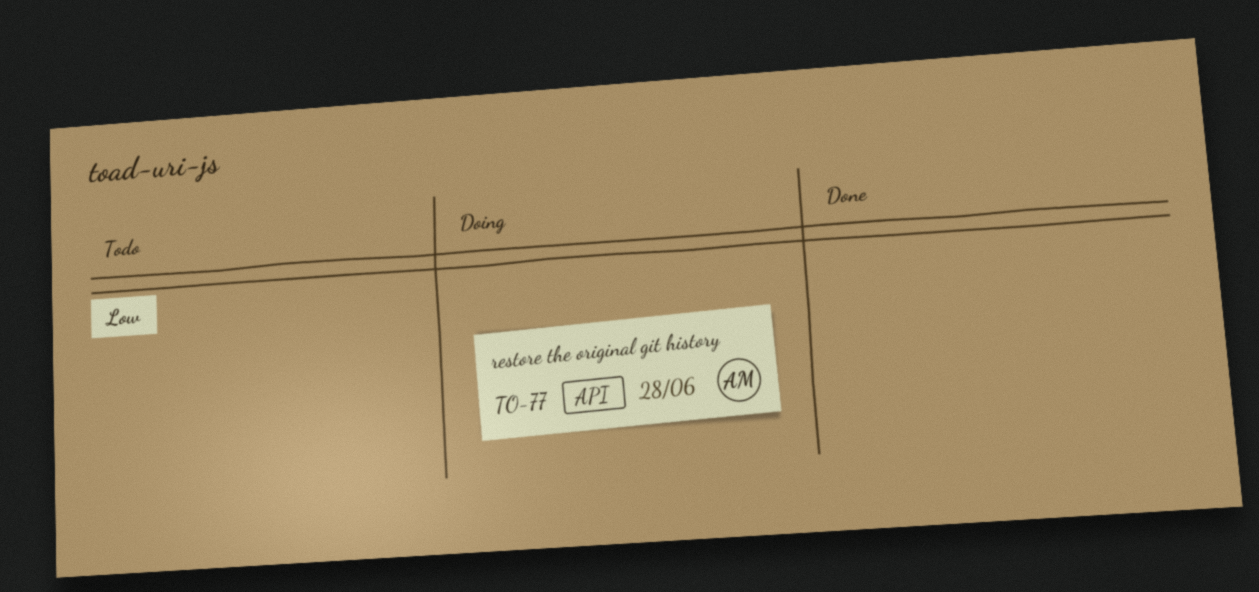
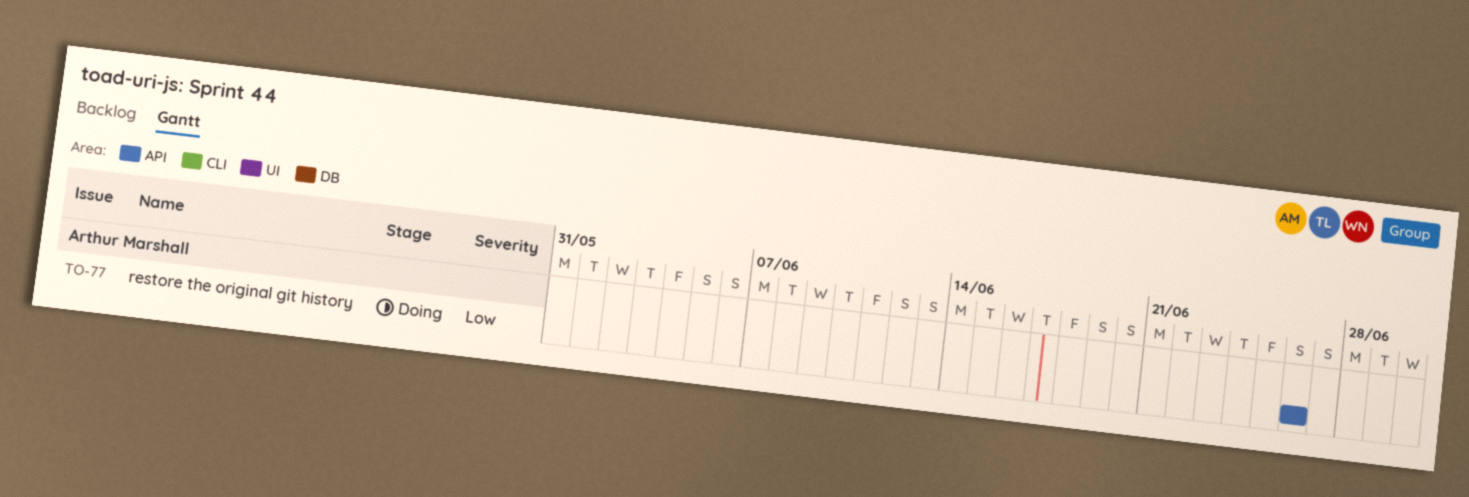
TO-77, due: Jun 28 -> Jun 26

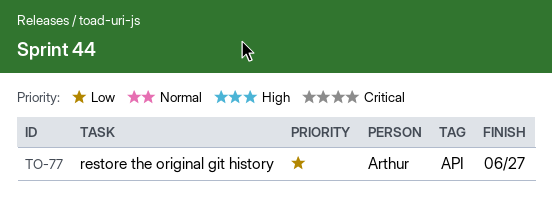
TO-77, due: Jun 26 -> Jun 27

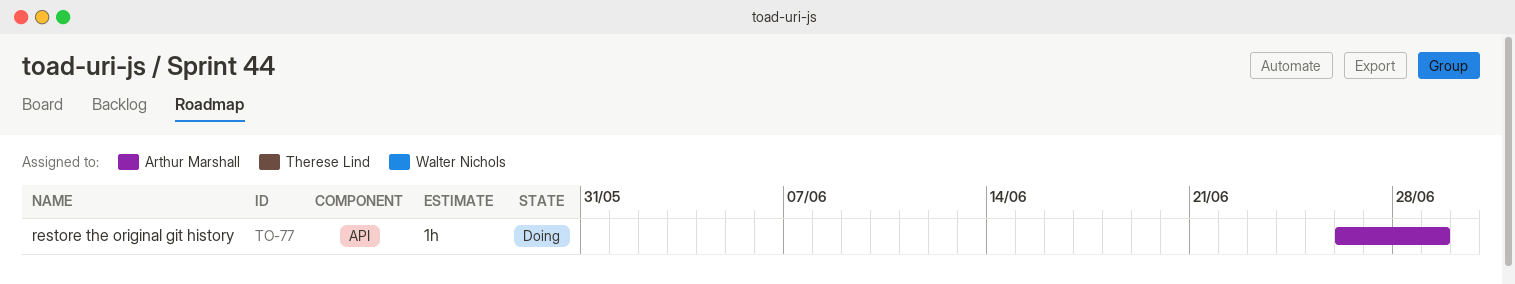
TO-77, due: Jun 27 -> Jun 29

